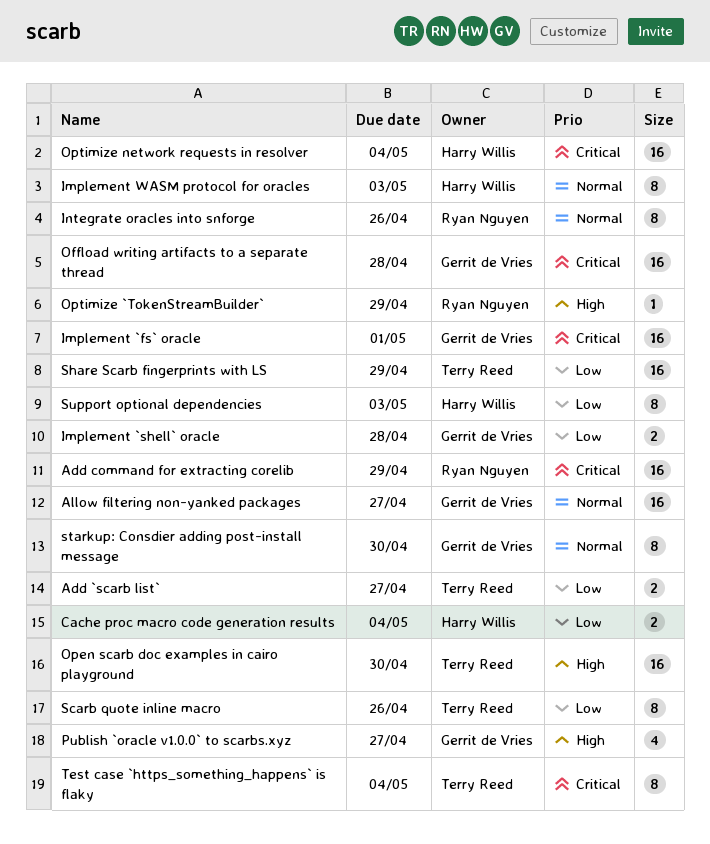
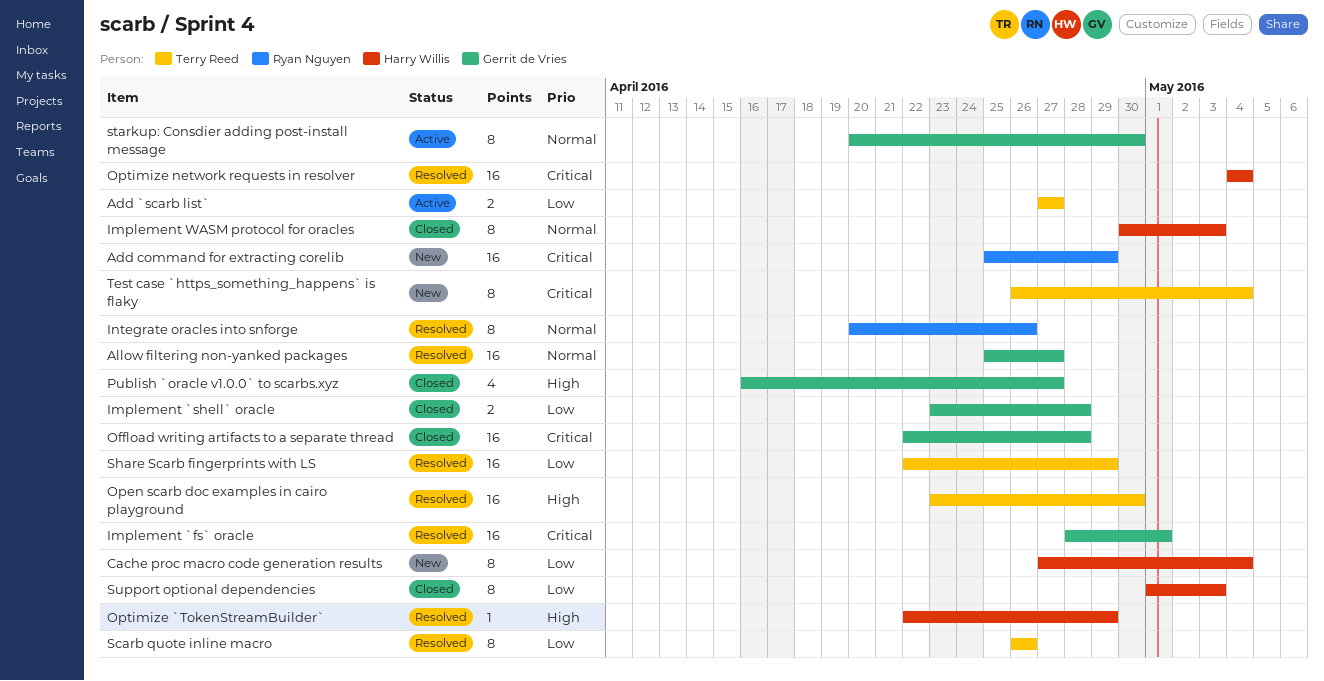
Cache proc macro code generation results, estimate: 2 -> 8
Optimize `TokenStreamBuilder`, owner: Ryan Nguyen -> Harry Willis

